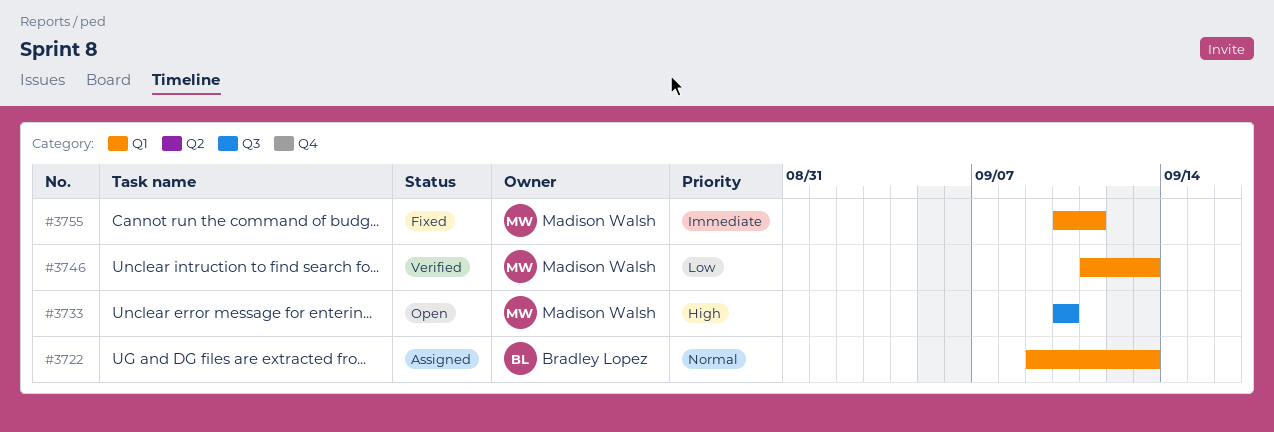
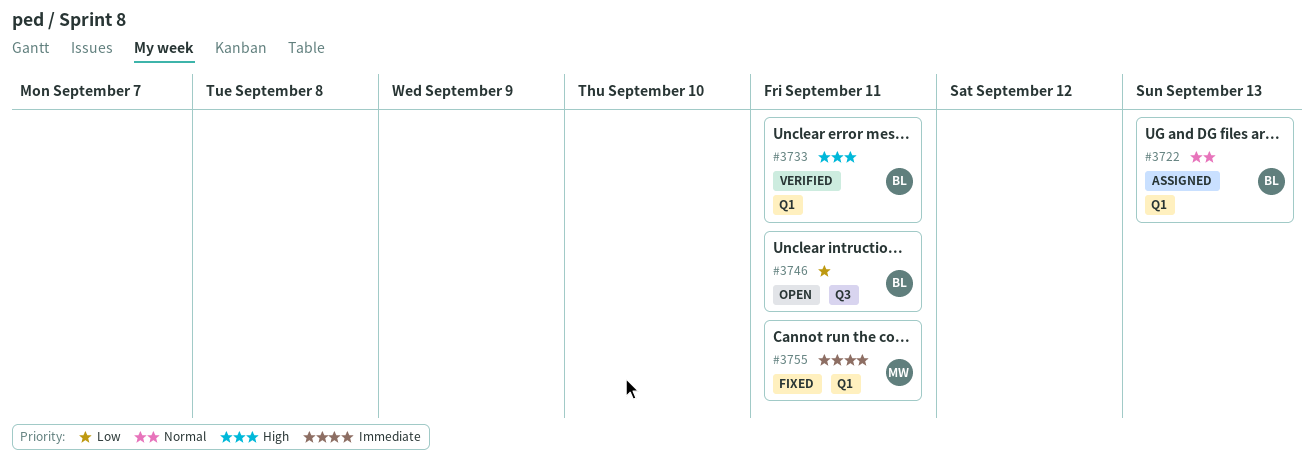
#3733, status: Open -> Verified
#3733, owner: Madison Walsh -> Bradley Lopez
#3733, label: Q3 -> Q1
#3733, due: Sep 10 -> Sep 11
#3746, status: Verified -> Open
#3746, owner: Madison Walsh -> Bradley Lopez
#3746, label: Q1 -> Q3
#3746, due: Sep 13 -> Sep 11

